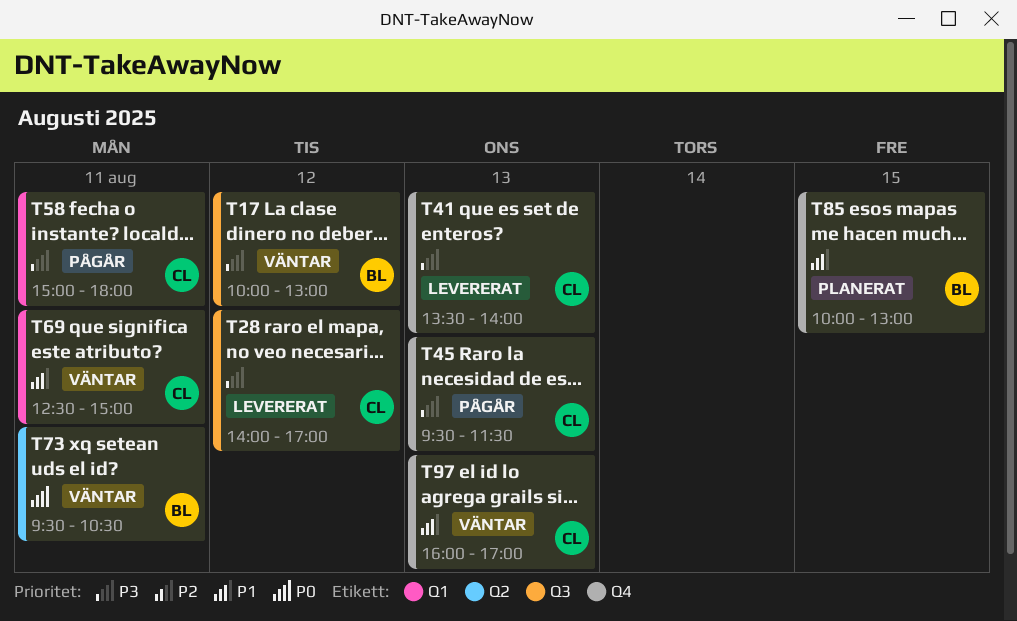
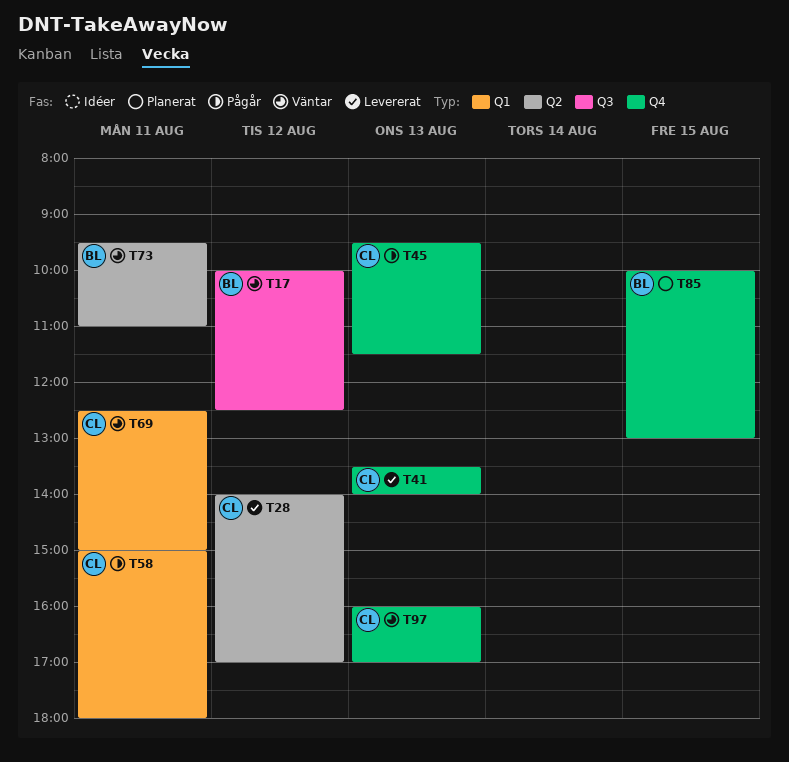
T17, ends: 13:00 -> 12:30
T28, label: Q3 -> Q2
T73, ends: 10:30 -> 11:00

